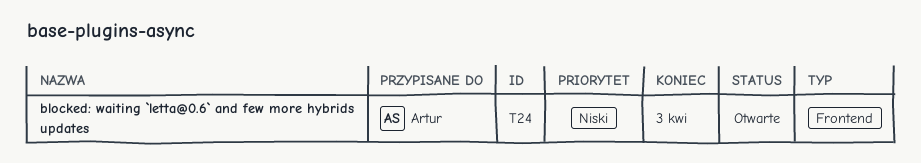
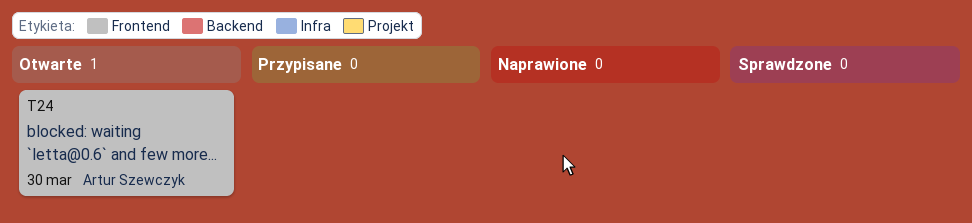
T24, due: Apr 3 -> Mar 30

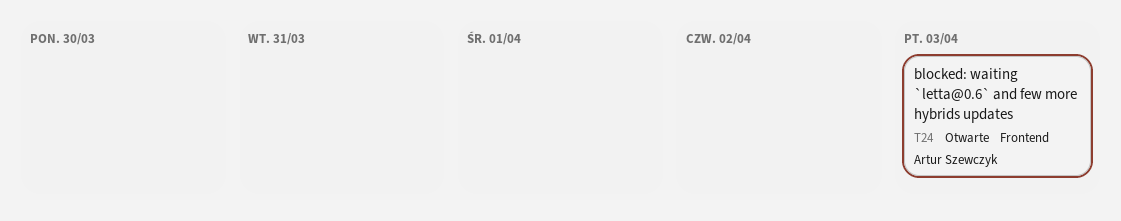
T24, due: Mar 30 -> Apr 3

